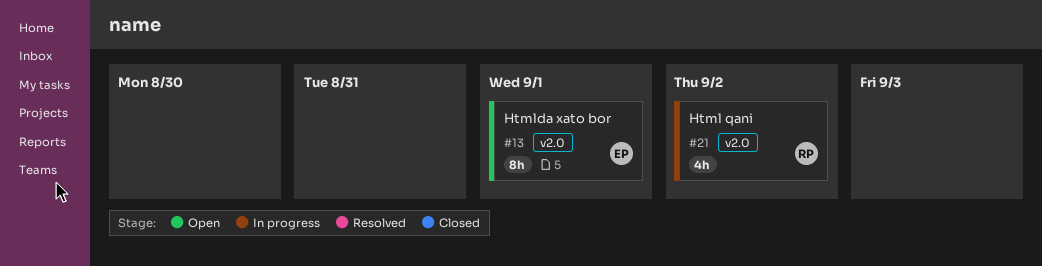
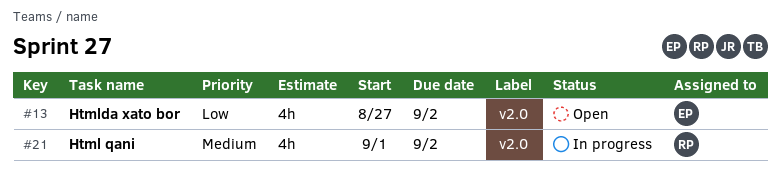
#13, estimate: 8h -> 4h
#13, due: Sep 1 -> Sep 2

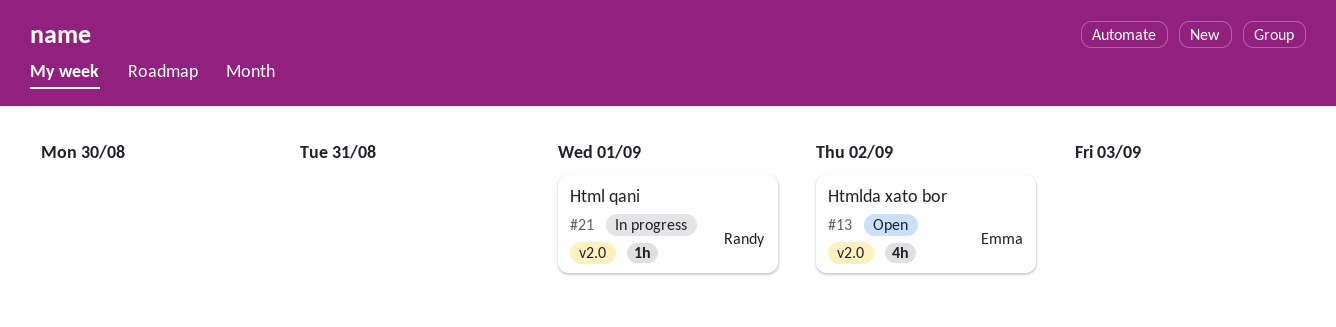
#21, estimate: 4h -> 1h
#21, due: Sep 2 -> Sep 1

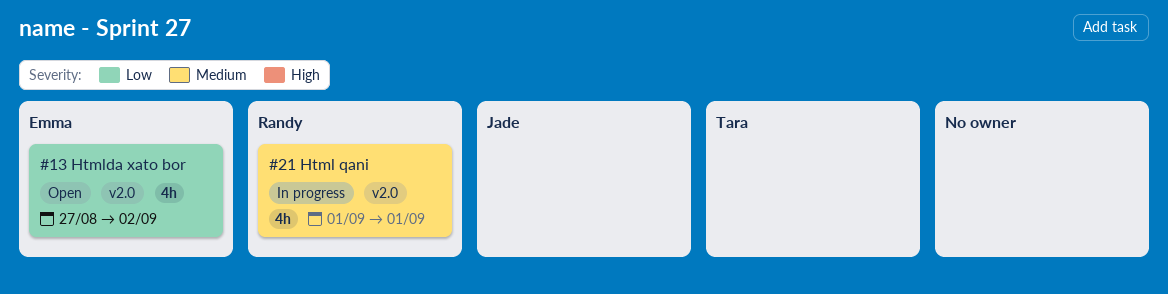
#21, estimate: 1h -> 4h

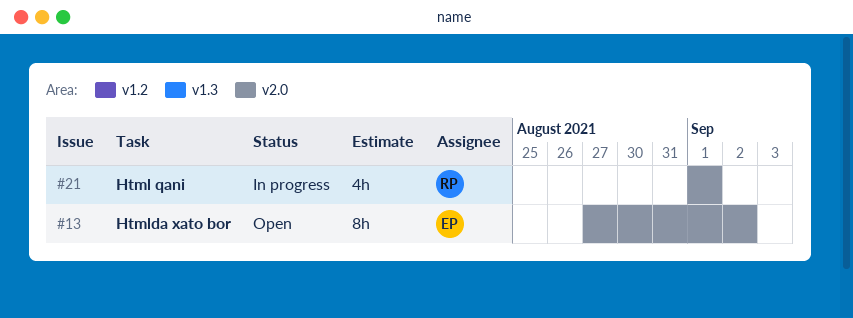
#13, estimate: 4h -> 8h

